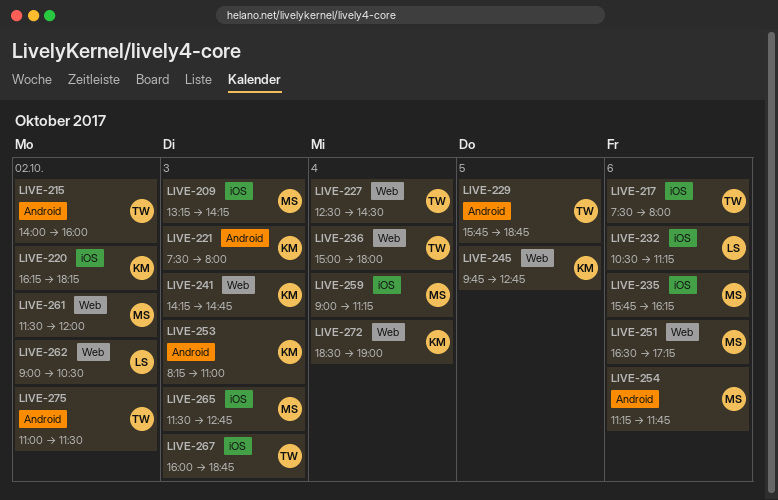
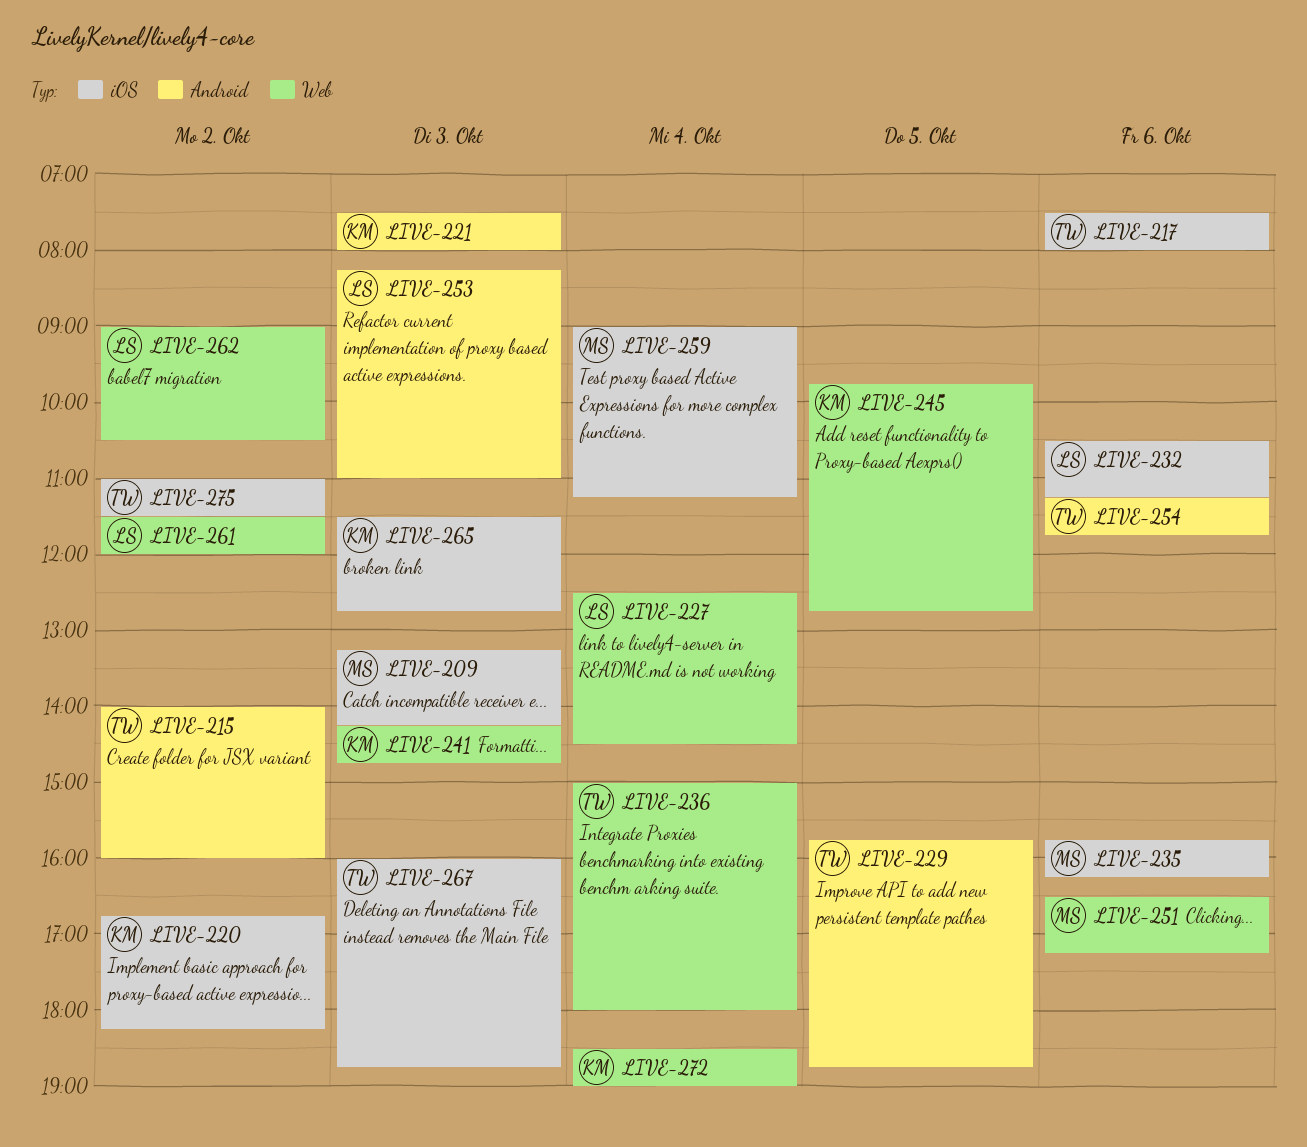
LIVE-220, begins: 16:15 -> 16:45
LIVE-227, owner: TW -> LS
LIVE-253, owner: KM -> LS
LIVE-254, owner: MS -> TW
LIVE-261, owner: MS -> LS
LIVE-265, owner: MS -> KM
LIVE-275, label: Android -> iOS

